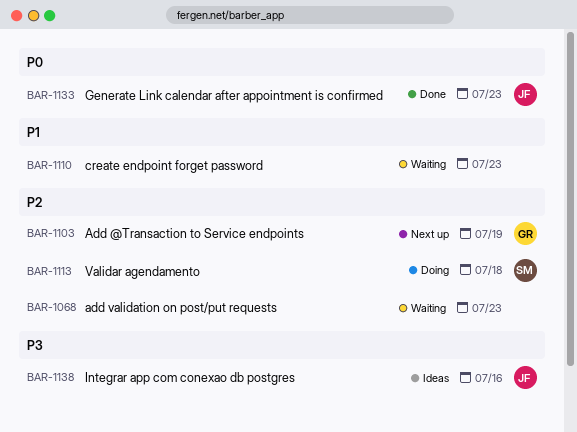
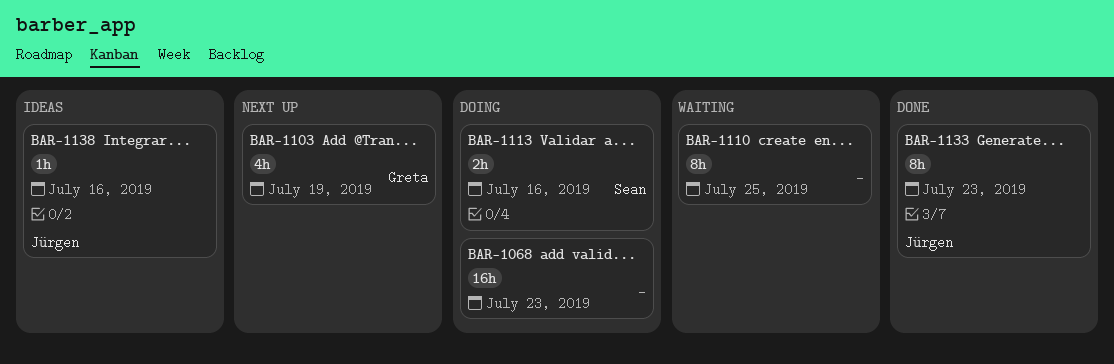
BAR-1068, status: Waiting -> Doing
BAR-1110, due: Jul 23 -> Jul 25
BAR-1113, due: Jul 18 -> Jul 16

